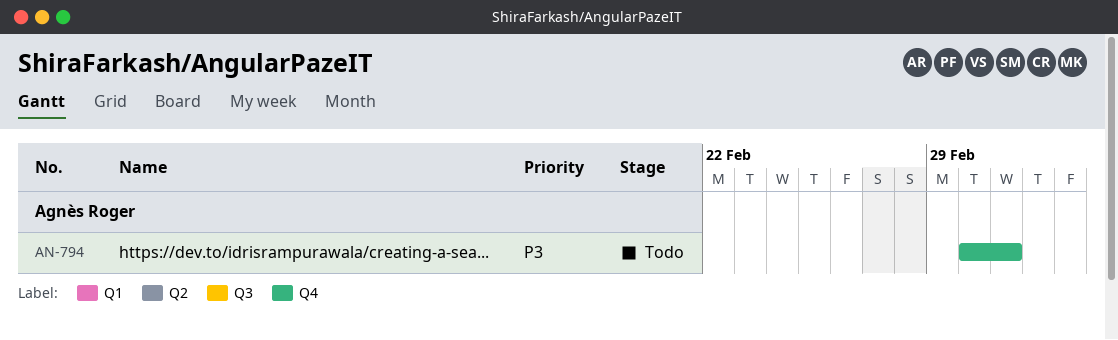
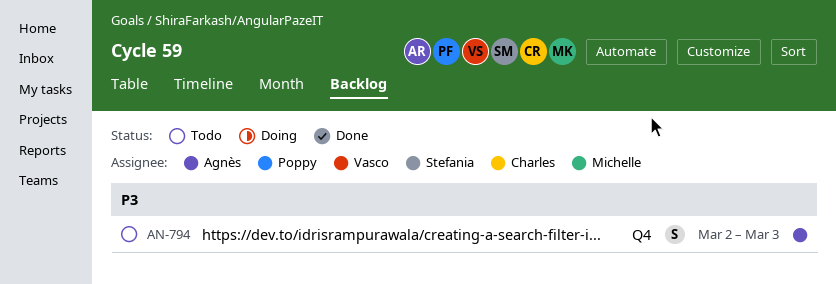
AN-794, start: Mar 1 -> Mar 2
AN-794, due: Mar 2 -> Mar 3

